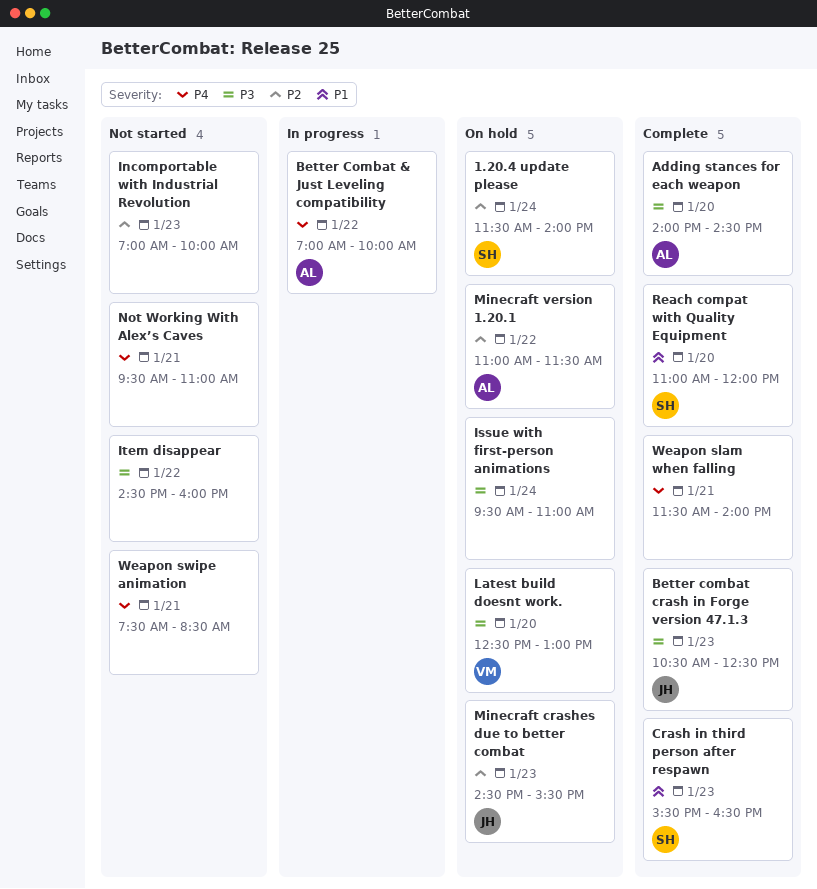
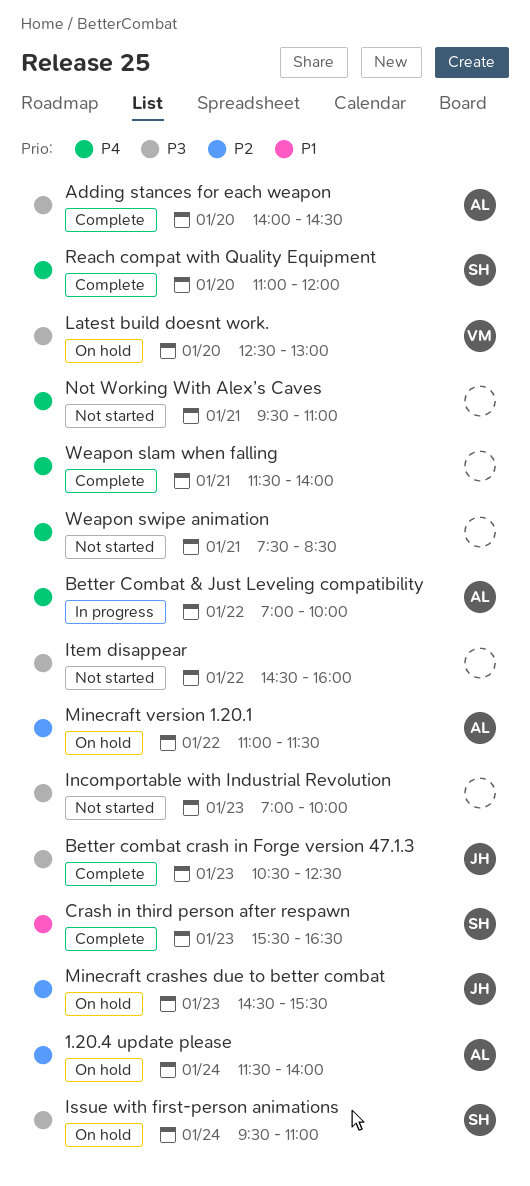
1.20.4 update please, owner: SH -> AL
Incomportable with Industrial Revolution, priority: P2 -> P3
Issue with first-person animations, owner: none -> SH
Reach compat with Quality Equipment, priority: P1 -> P4

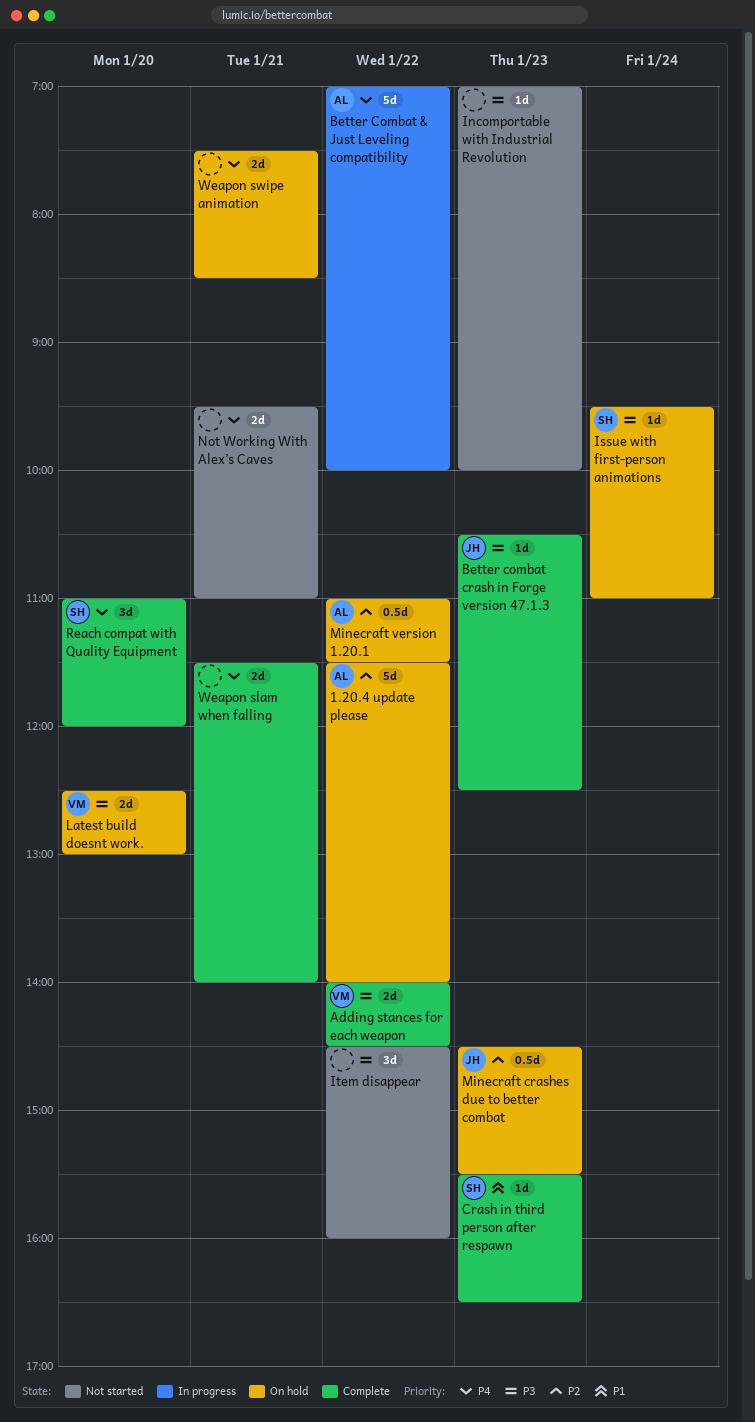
1.20.4 update please, day: Jan 24 -> Jan 22
Adding stances for each weapon, owner: AL -> VM
Adding stances for each weapon, day: Jan 20 -> Jan 22
Weapon swipe animation, status: Not started -> On hold

